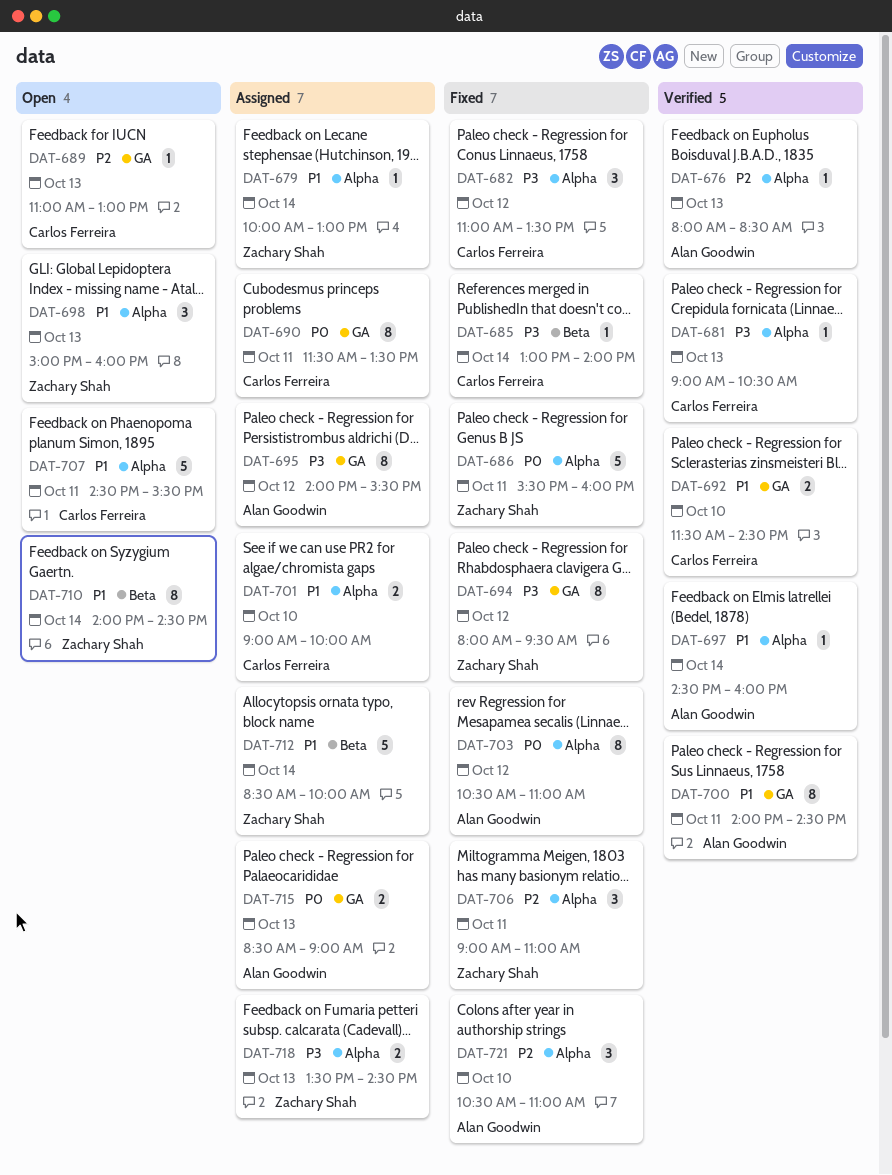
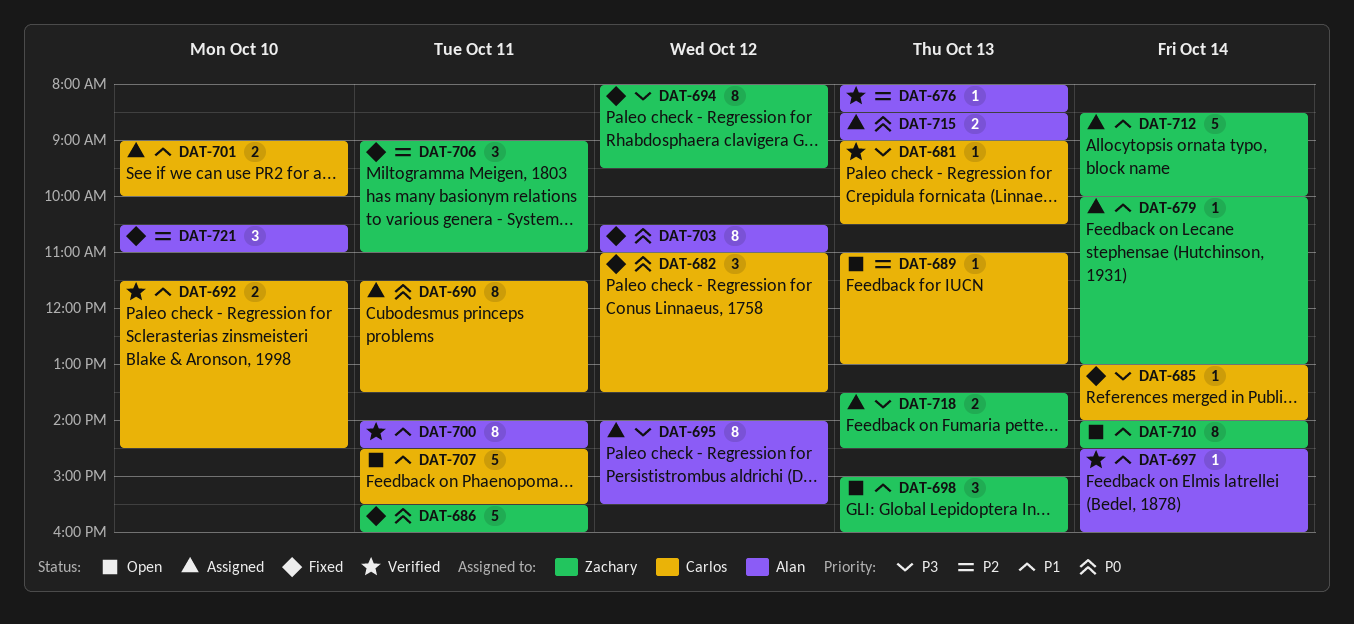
DAT-682, priority: P3 -> P0

